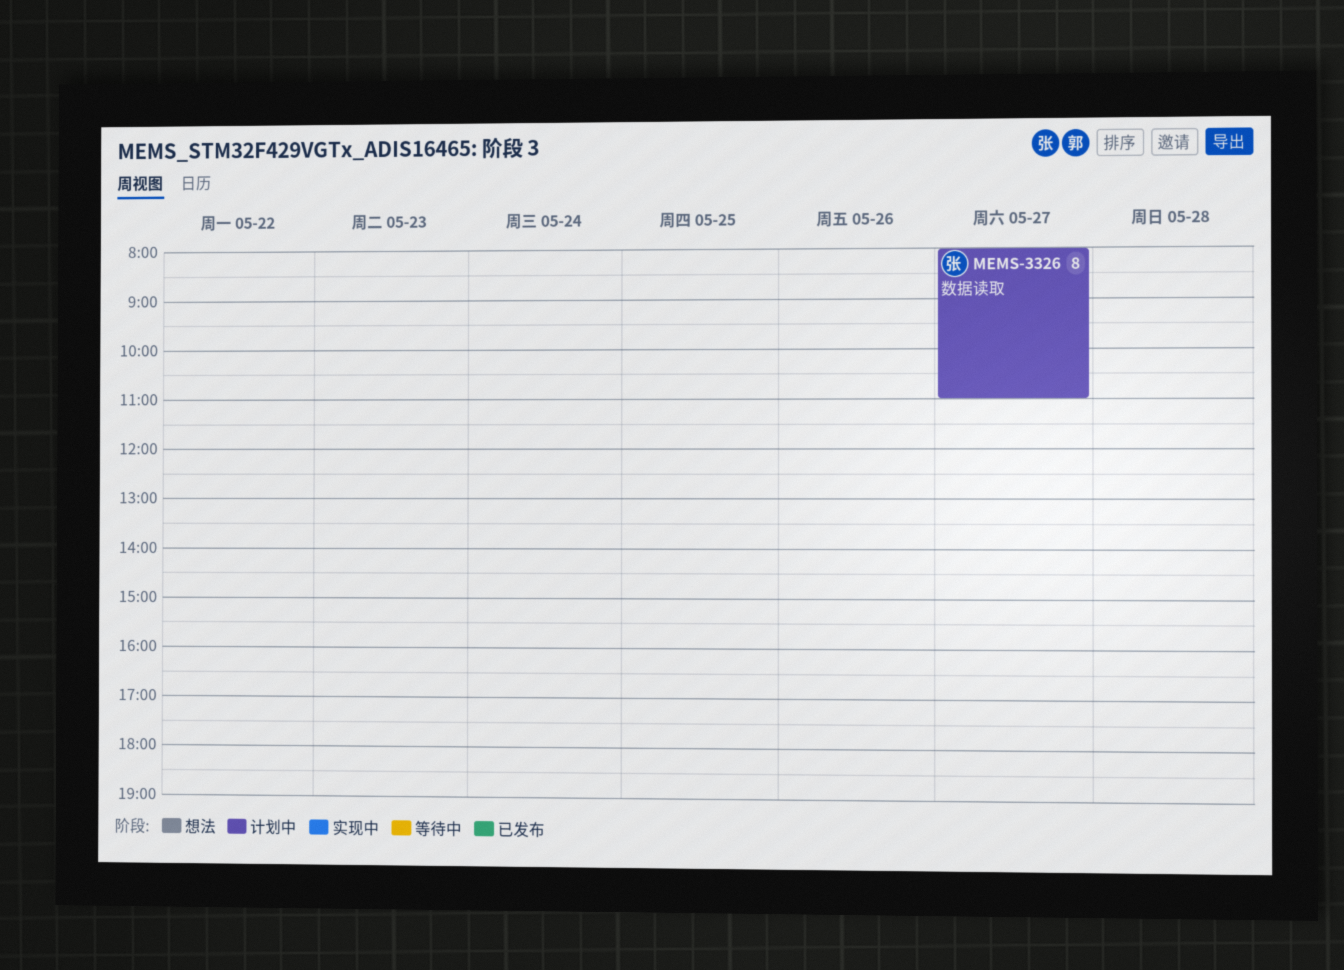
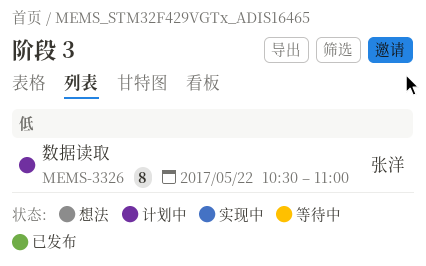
MEMS-3326, day: May 27 -> May 22
MEMS-3326, begins: 08:00 -> 10:30

